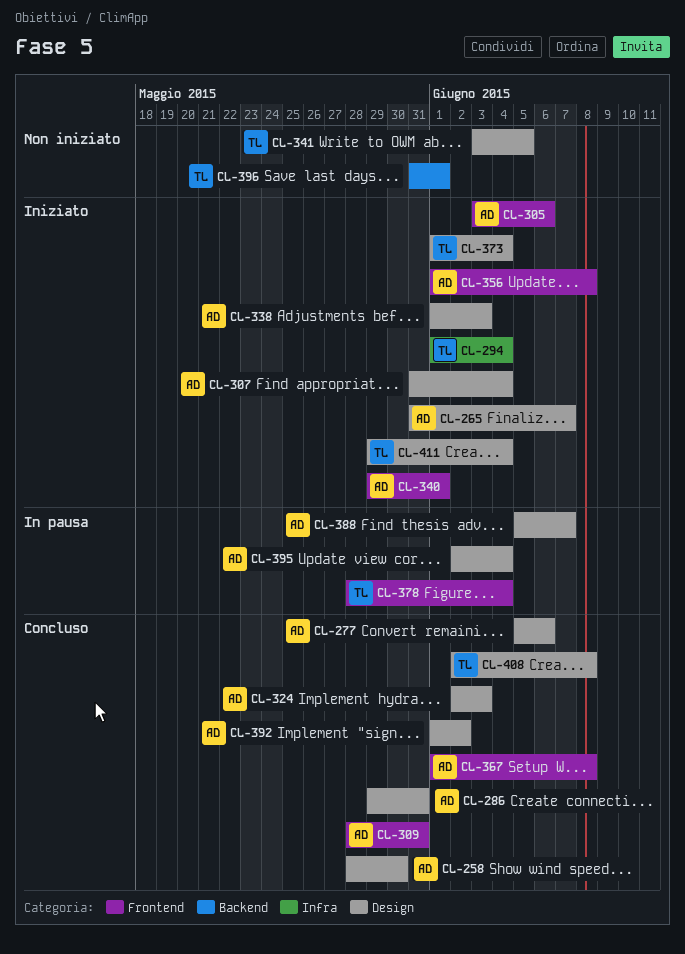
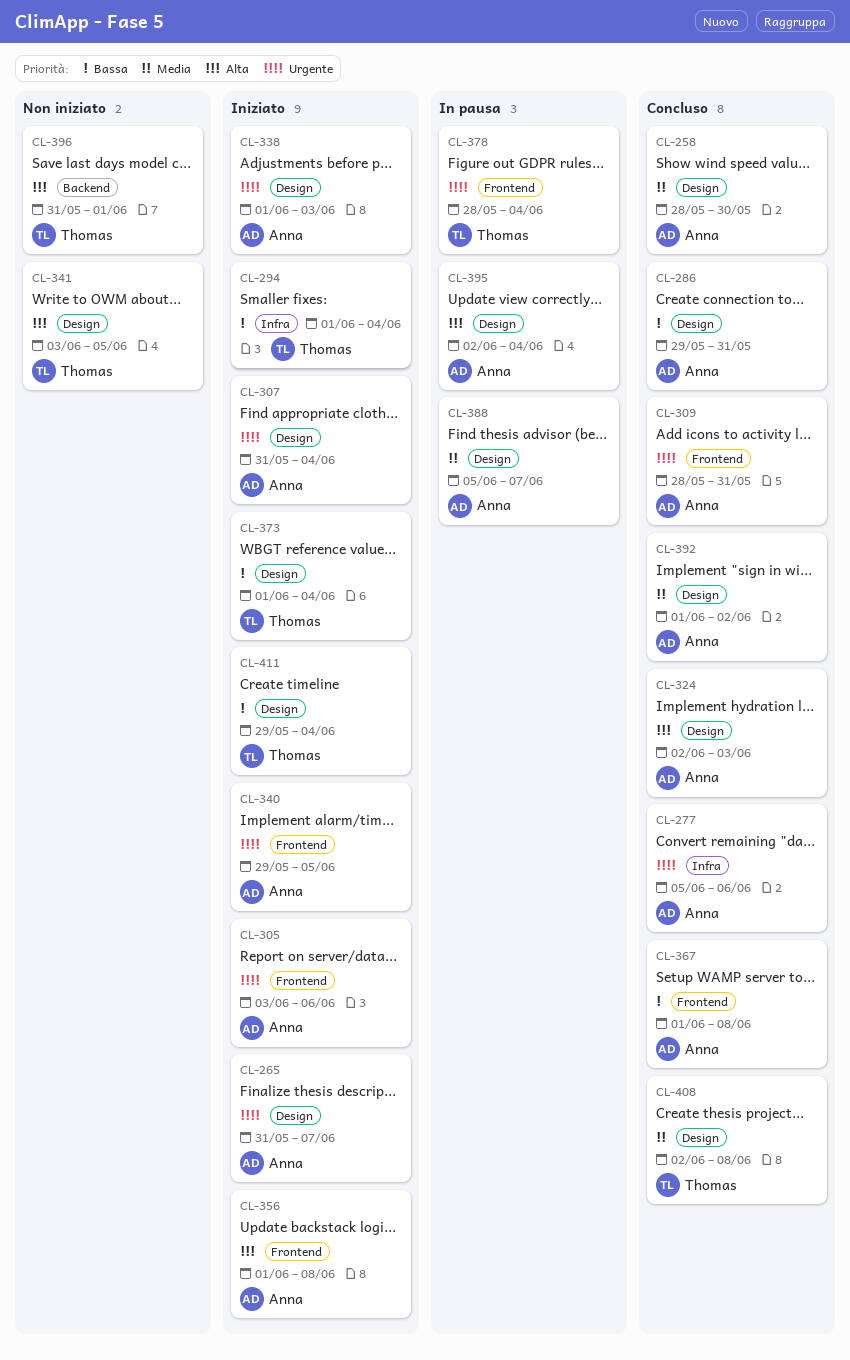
CL-277, label: Design -> Infra
CL-340, due: Jun 1 -> Jun 5

